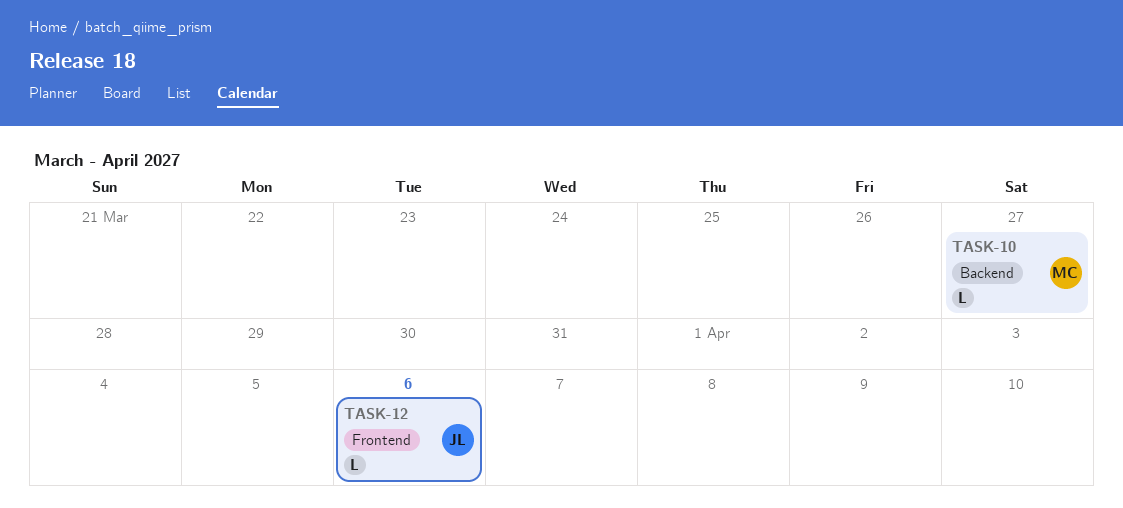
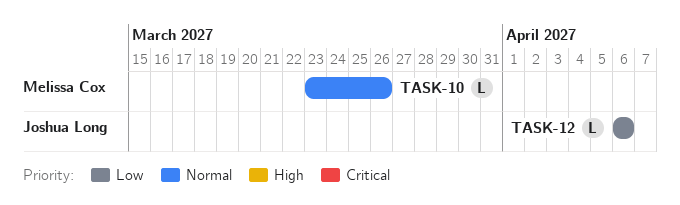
TASK-10, due: Mar 27 -> Mar 26

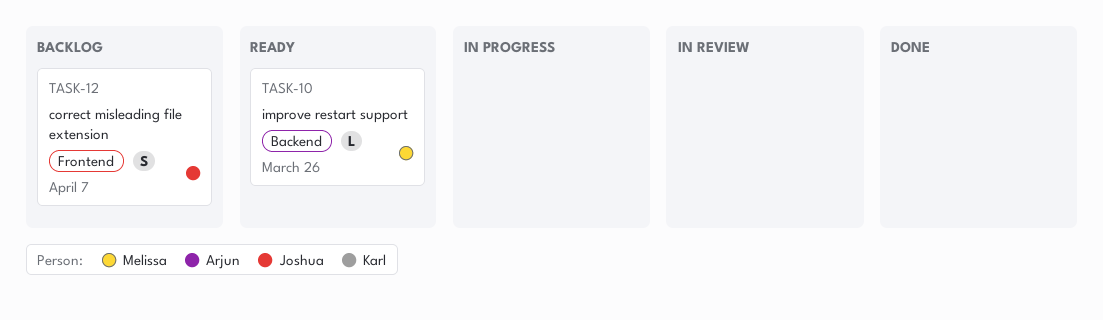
TASK-12, estimate: L -> S
TASK-12, due: Apr 6 -> Apr 7

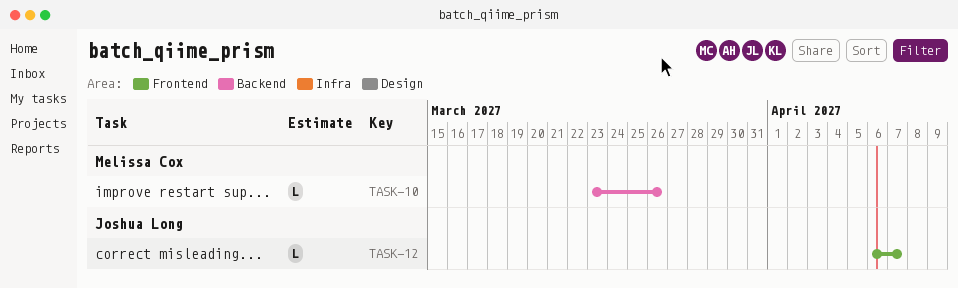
TASK-12, estimate: S -> L

